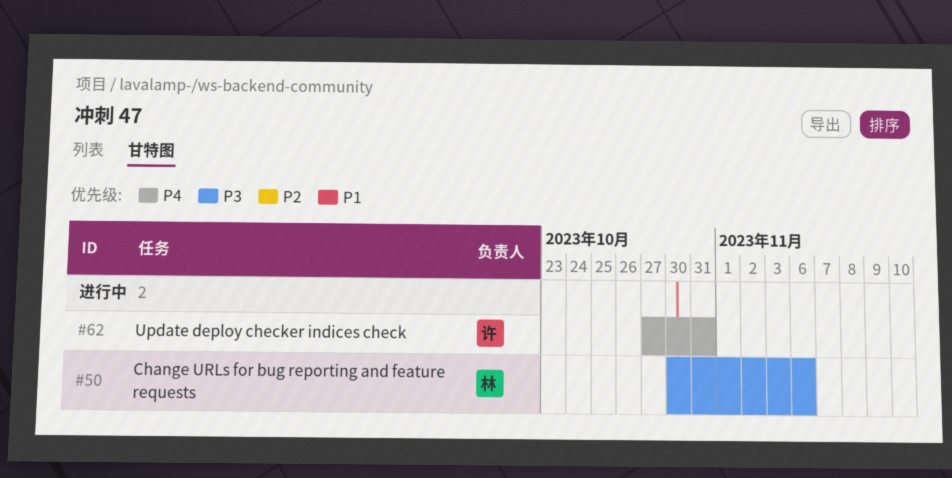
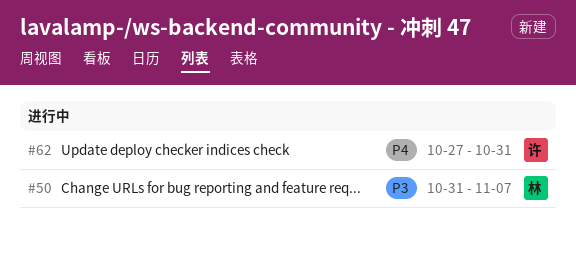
#50, start: Oct 30 -> Oct 31
#50, due: Nov 6 -> Nov 7

